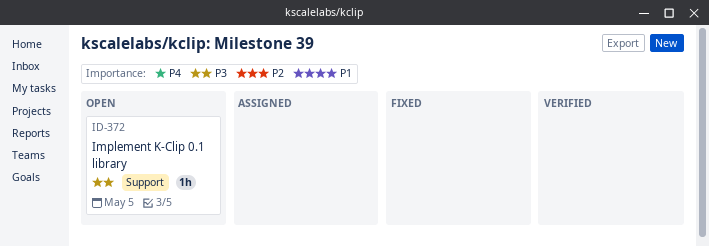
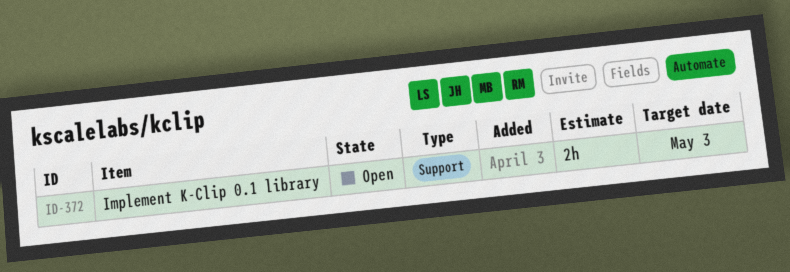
ID-372, estimate: 1h -> 2h
ID-372, due: May 5 -> May 3

